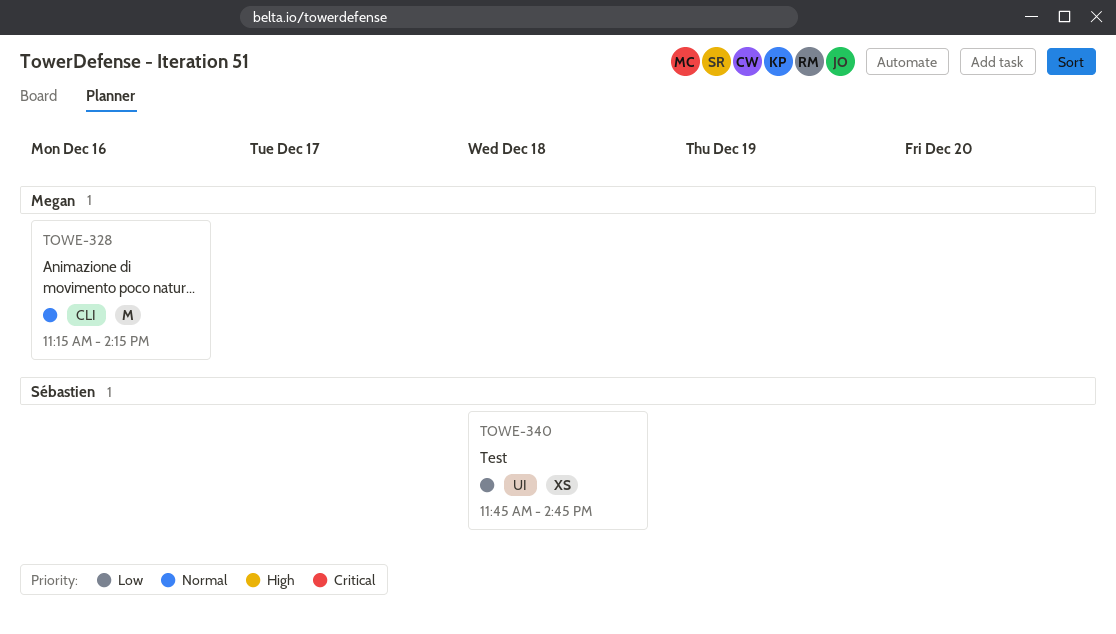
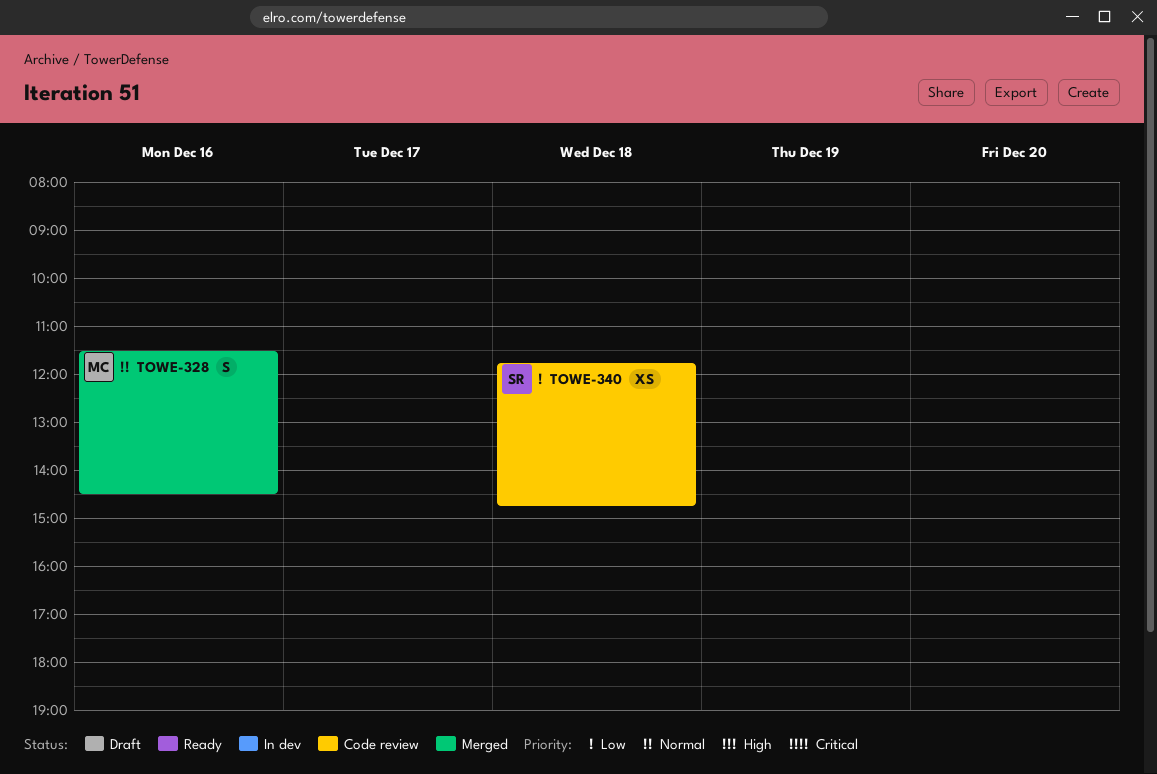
TOWE-328, estimate: M -> S
TOWE-328, begins: 11:15 -> 11:30
TOWE-328, ends: 14:15 -> 14:30

